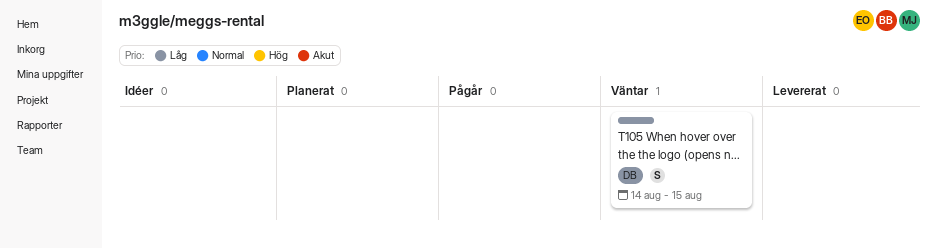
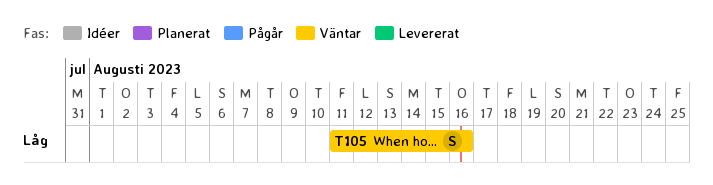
T105, start: Aug 14 -> Aug 11
T105, due: Aug 15 -> Aug 16

